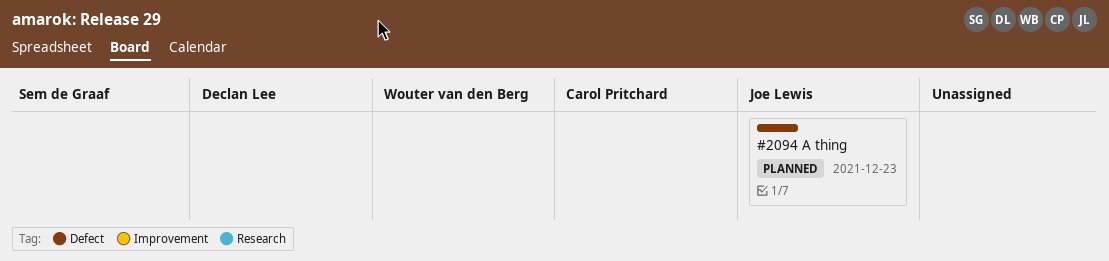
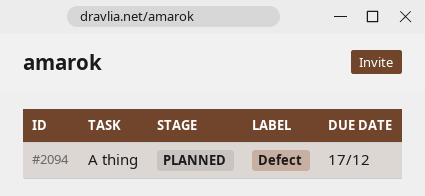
#2094, due: Dec 23 -> Dec 17

